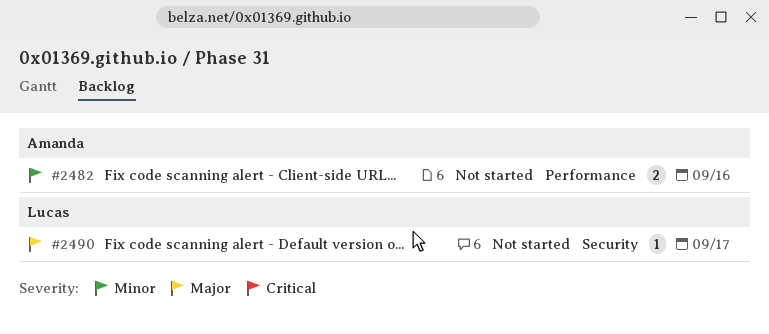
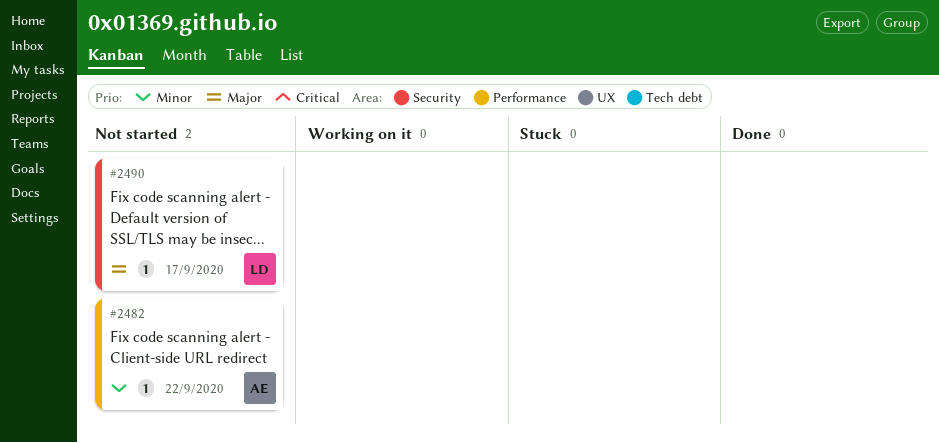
#2482, estimate: 2 -> 1
#2482, due: Sep 16 -> Sep 22

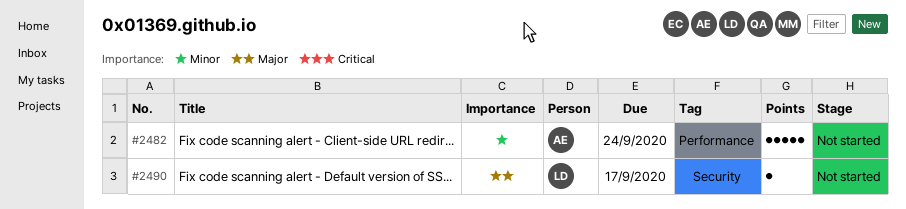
#2482, estimate: 1 -> 5
#2482, due: Sep 22 -> Sep 24

